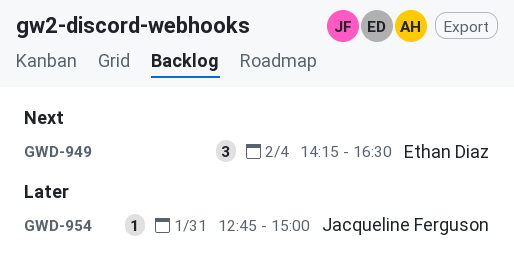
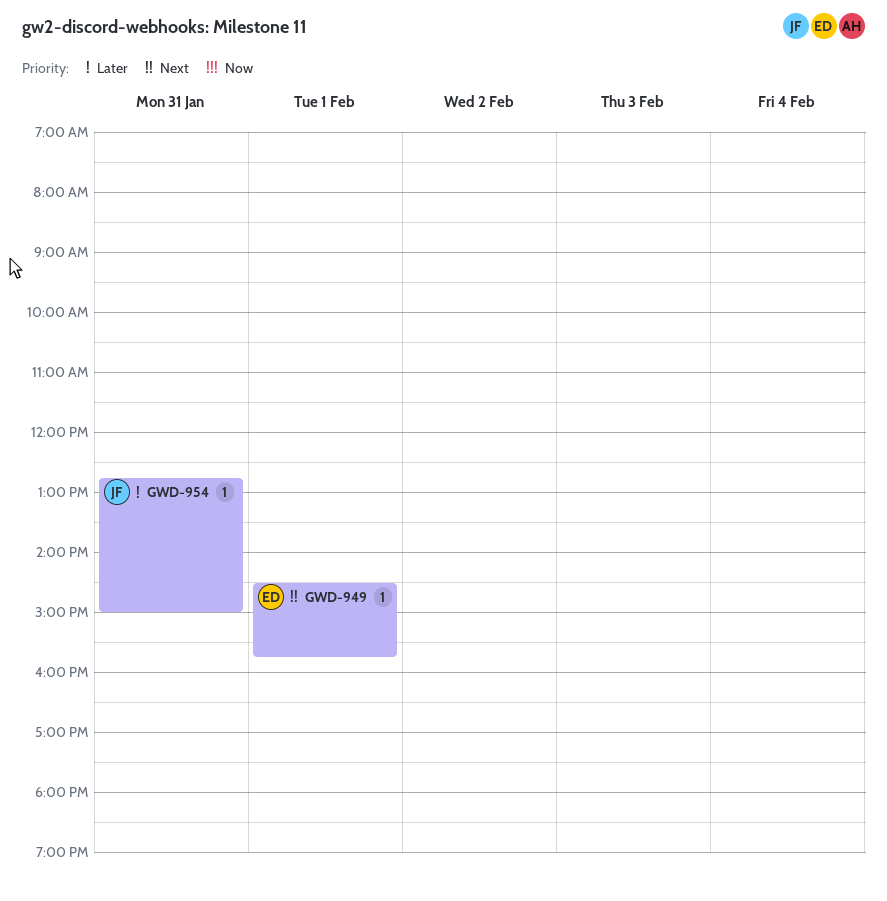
GWD-949, estimate: 3 -> 1
GWD-949, day: Feb 4 -> Feb 1
GWD-949, begins: 14:15 -> 14:30
GWD-949, ends: 16:30 -> 15:45

